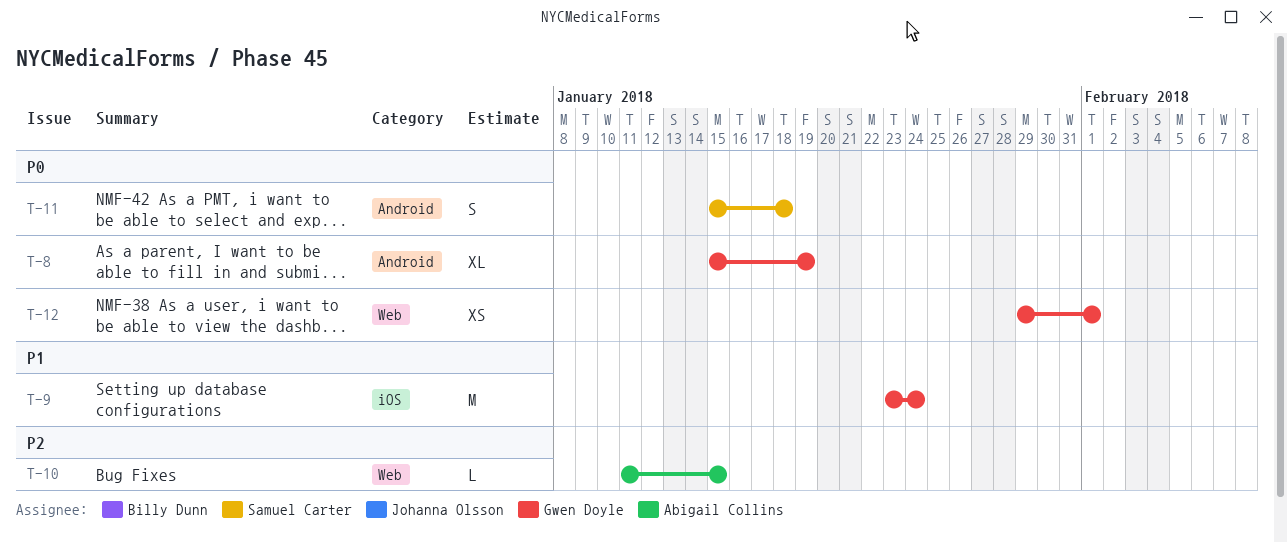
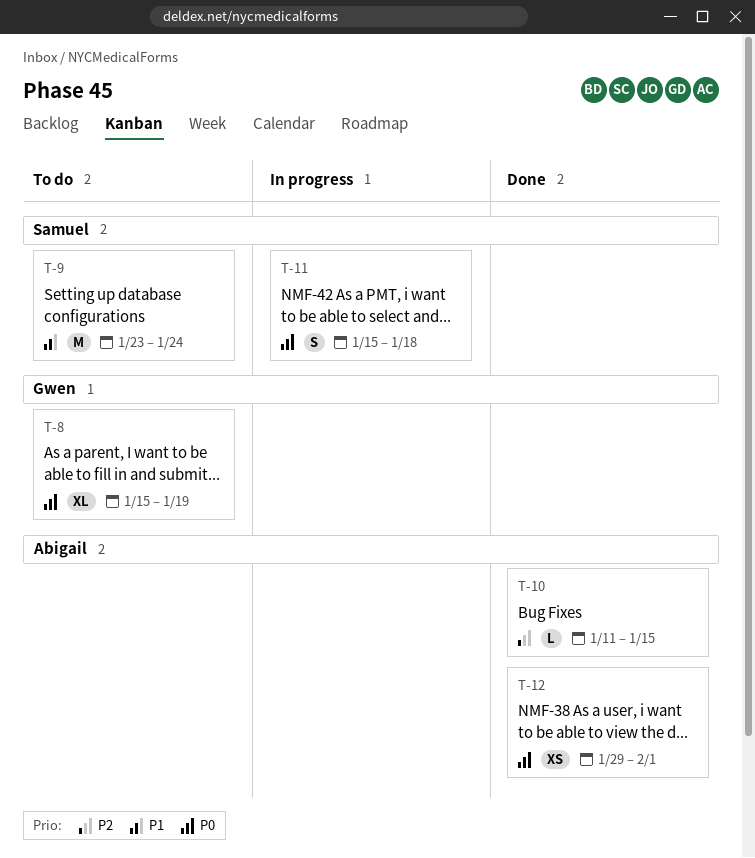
T-9, owner: Gwen Doyle -> Samuel Carter
T-12, owner: Gwen Doyle -> Abigail Collins

